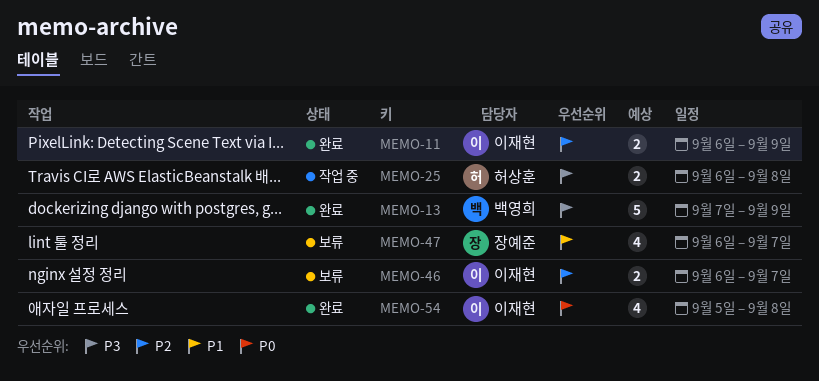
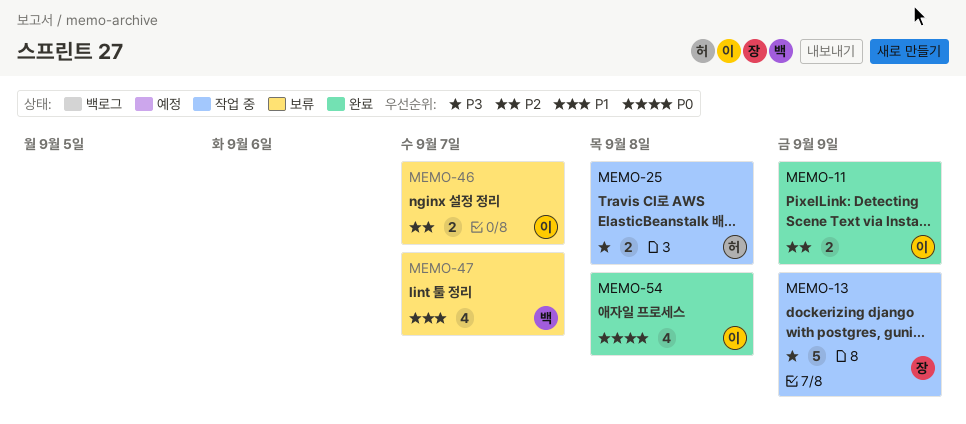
MEMO-13, status: 완료 -> 작업 중
MEMO-13, owner: 백영희 -> 장예준
MEMO-47, owner: 장예준 -> 백영희

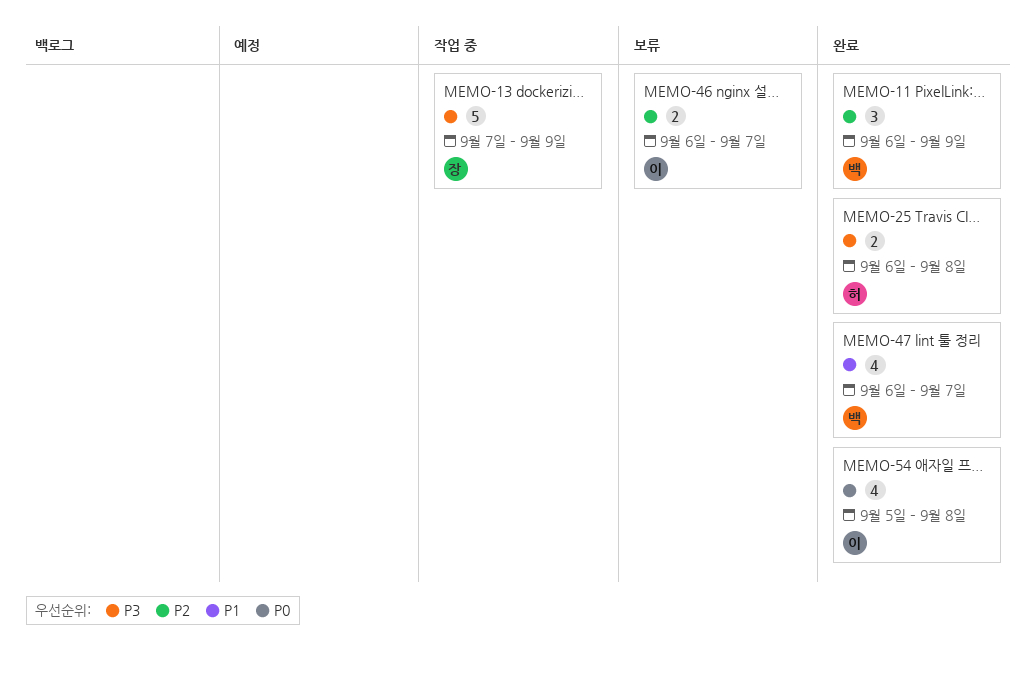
MEMO-11, owner: 이 -> 백
MEMO-11, estimate: 2 -> 3
MEMO-25, status: 작업 중 -> 완료
MEMO-47, status: 보류 -> 완료

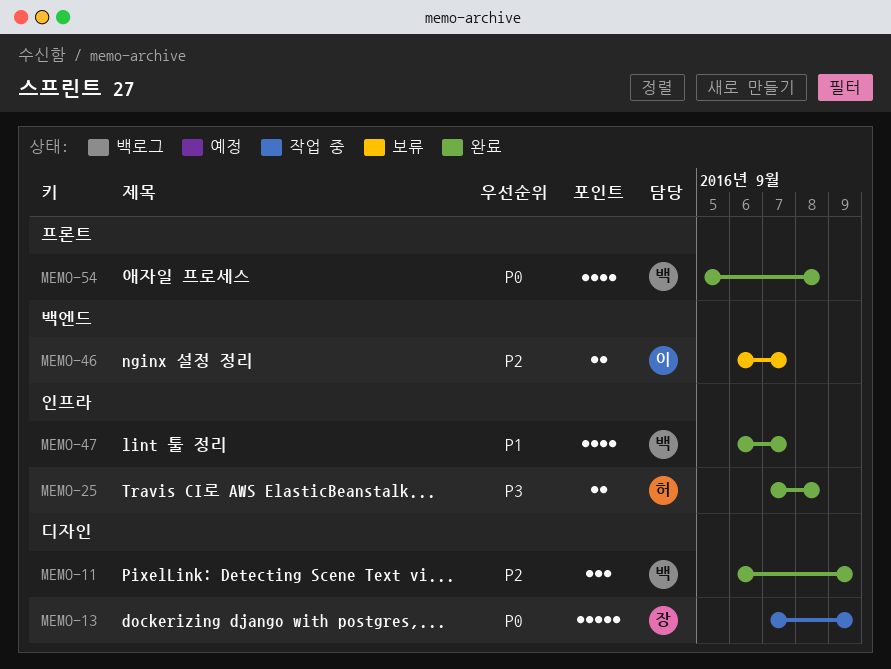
MEMO-13, priority: P3 -> P0
MEMO-25, start: Sep 6 -> Sep 7
MEMO-54, owner: 이 -> 백

